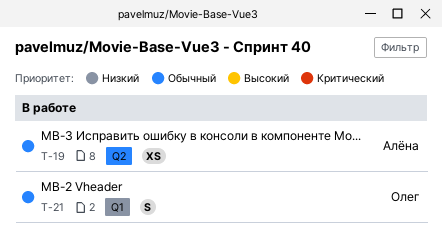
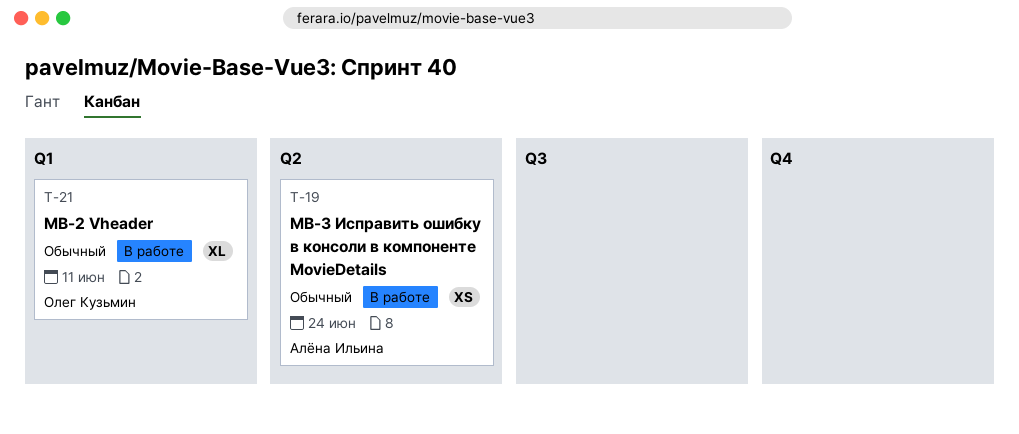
T-21, estimate: S -> XL

